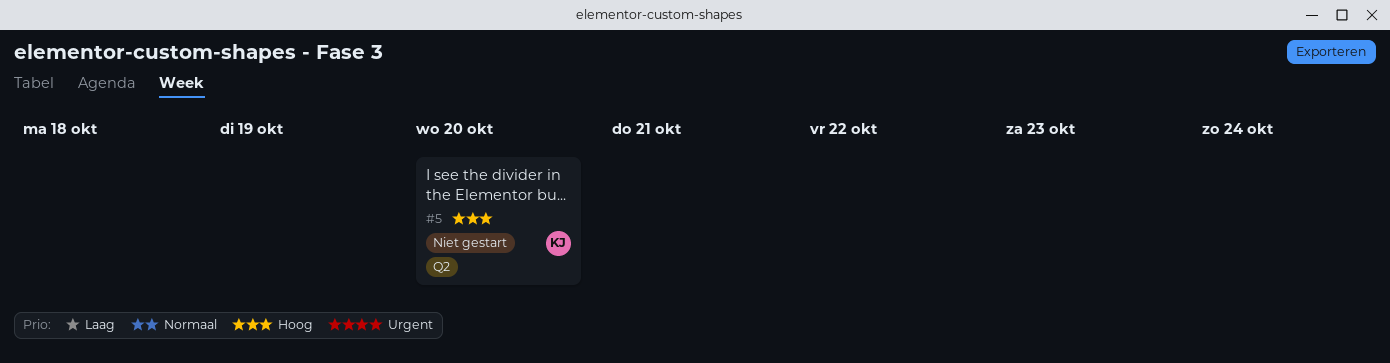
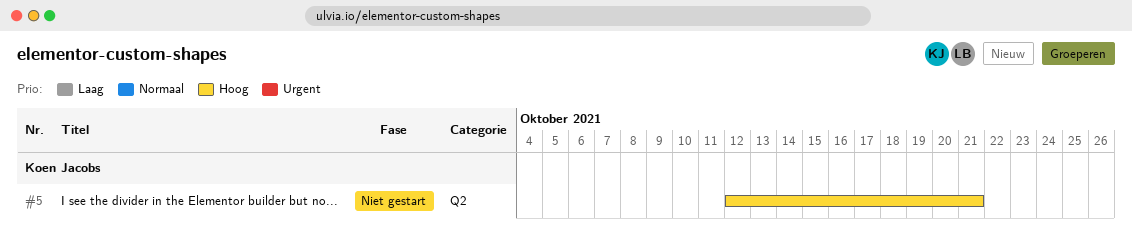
#5, due: Oct 20 -> Oct 21

